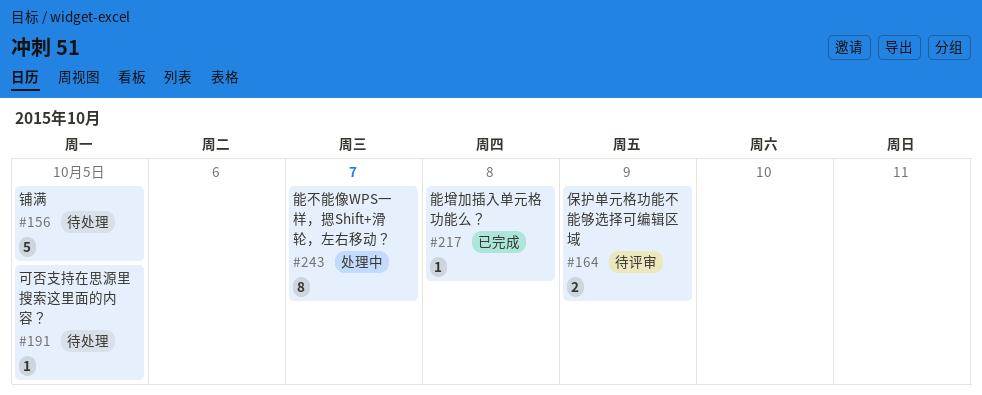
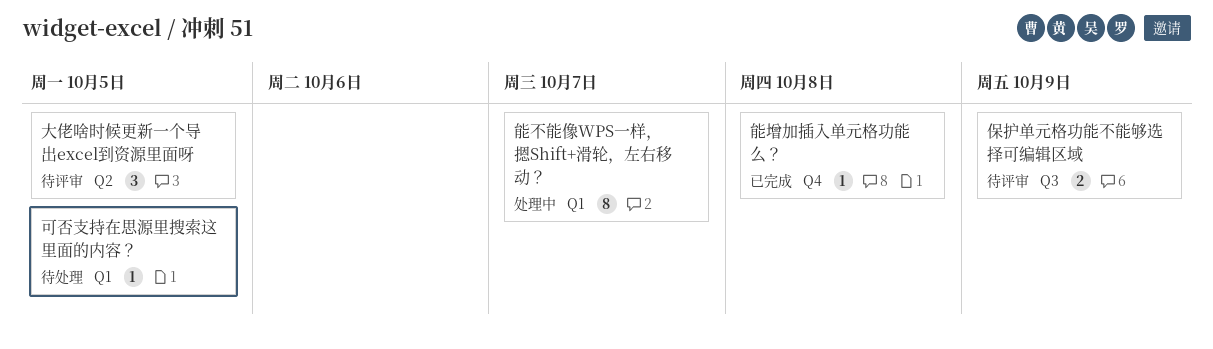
大佬啥时候更新一个导出excel到资源里面呀: none -> present
铺满: present -> none

